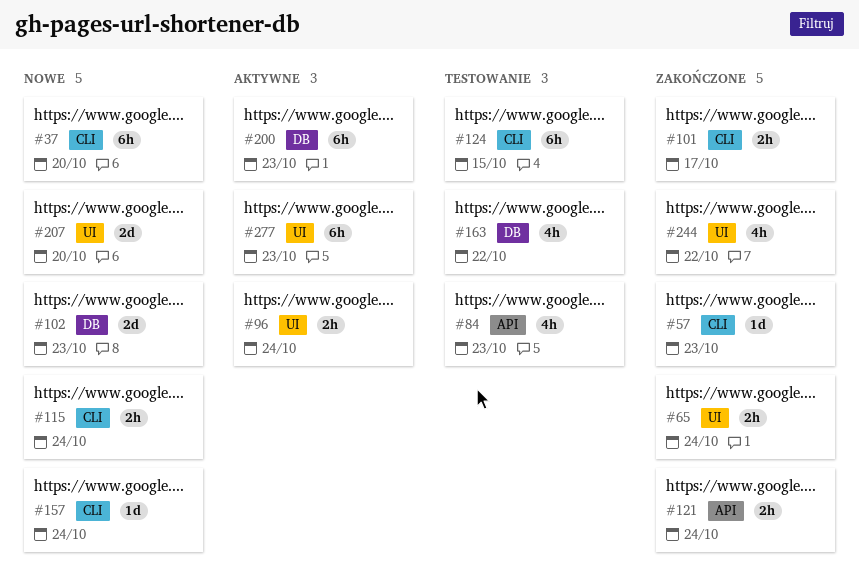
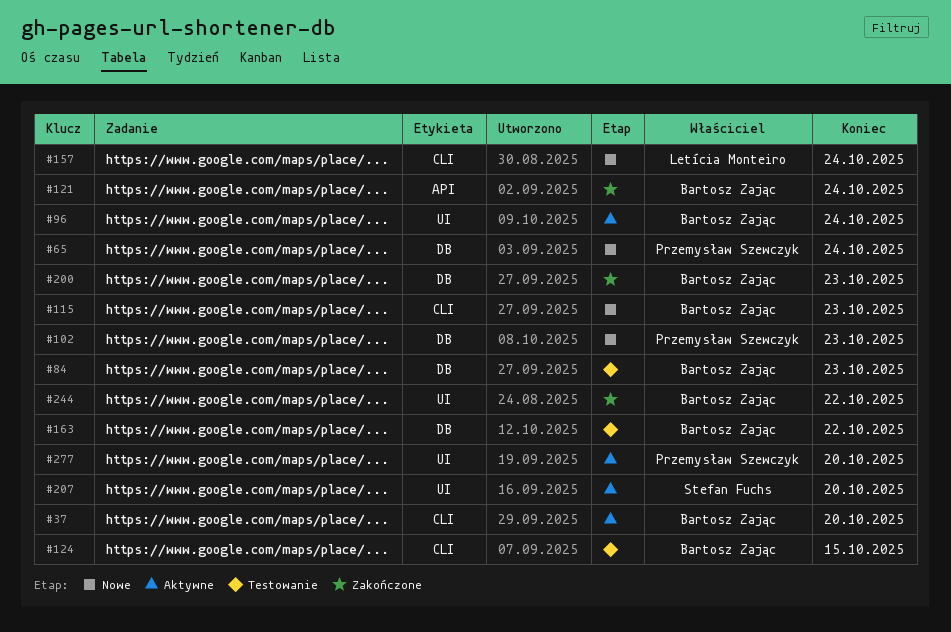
#37, status: Nowe -> Aktywne
#57: present -> none
#65, status: Zakończone -> Nowe
#65, label: UI -> DB
#84, label: API -> DB
#101: present -> none
#115, due: Oct 24 -> Oct 23
#200, status: Aktywne -> Zakończone
#207, status: Nowe -> Aktywne
#277, due: Oct 23 -> Oct 20

